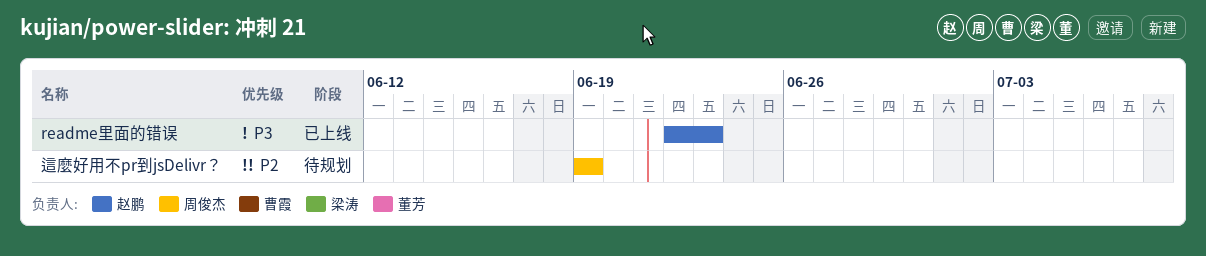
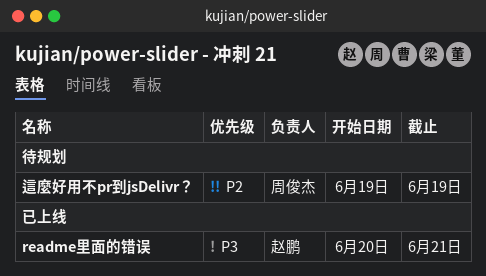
readme里面的错误, start: Jun 22 -> Jun 20
readme里面的错误, due: Jun 23 -> Jun 21

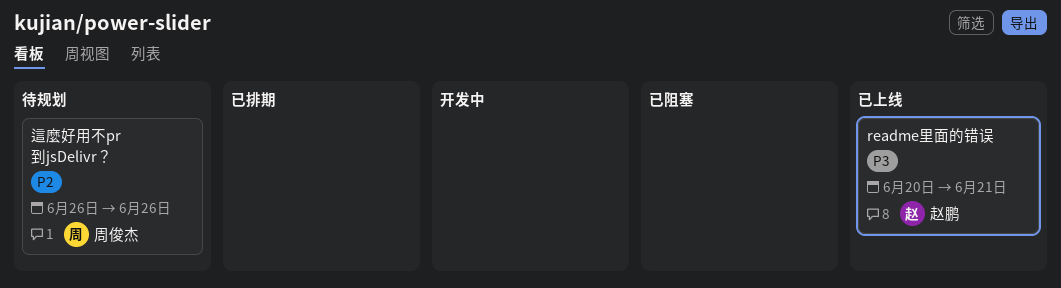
這麼好用不pr到jsDelivr？, start: Jun 19 -> Jun 26
這麼好用不pr到jsDelivr？, due: Jun 19 -> Jun 26

